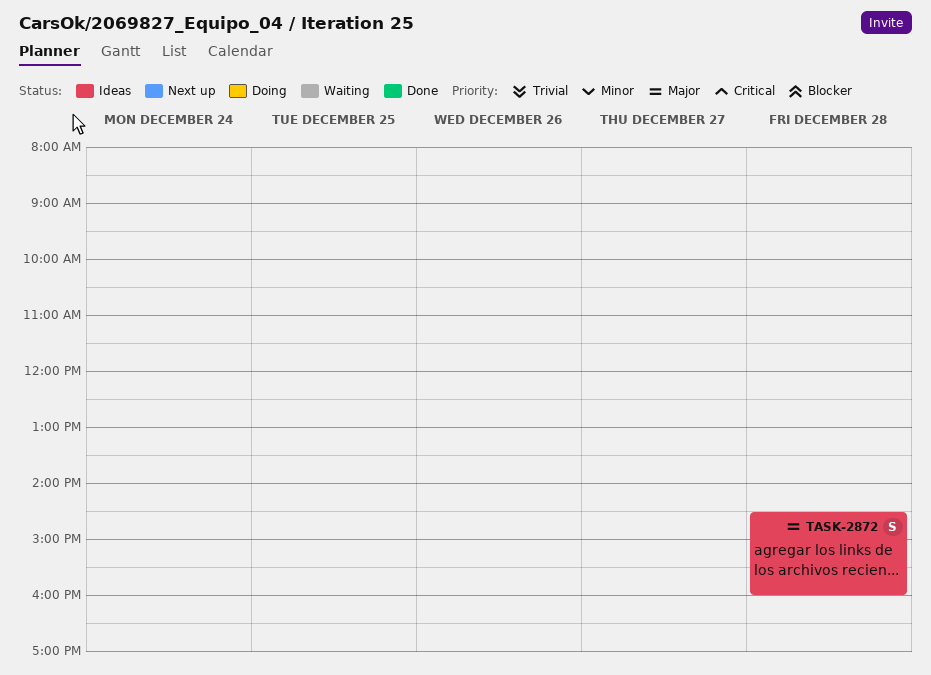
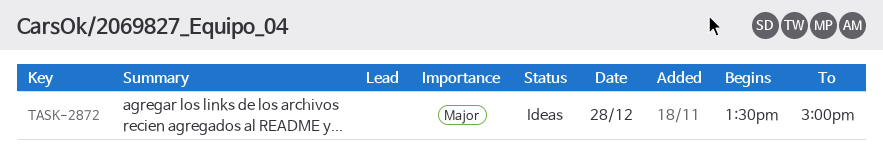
TASK-2872, begins: 14:30 -> 13:30
TASK-2872, ends: 16:00 -> 15:00

